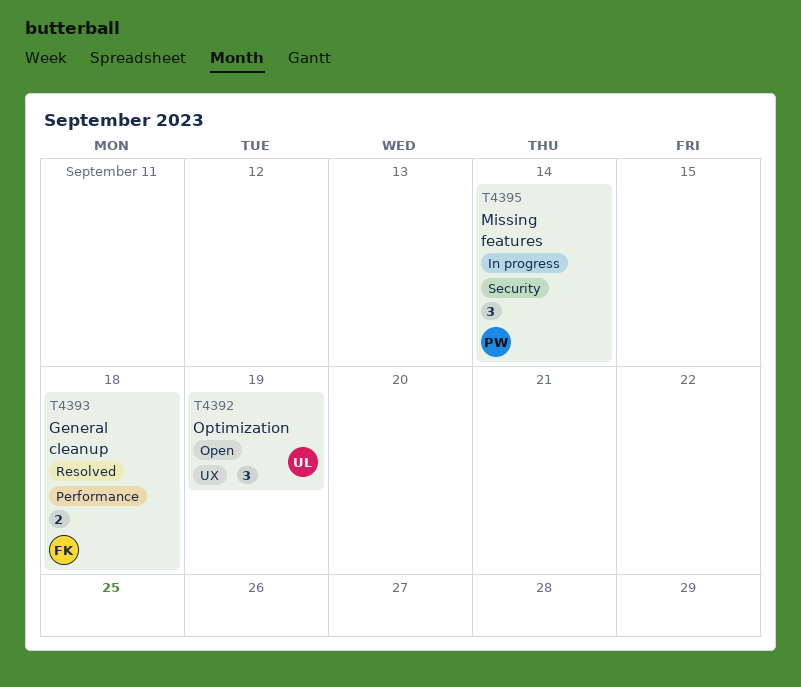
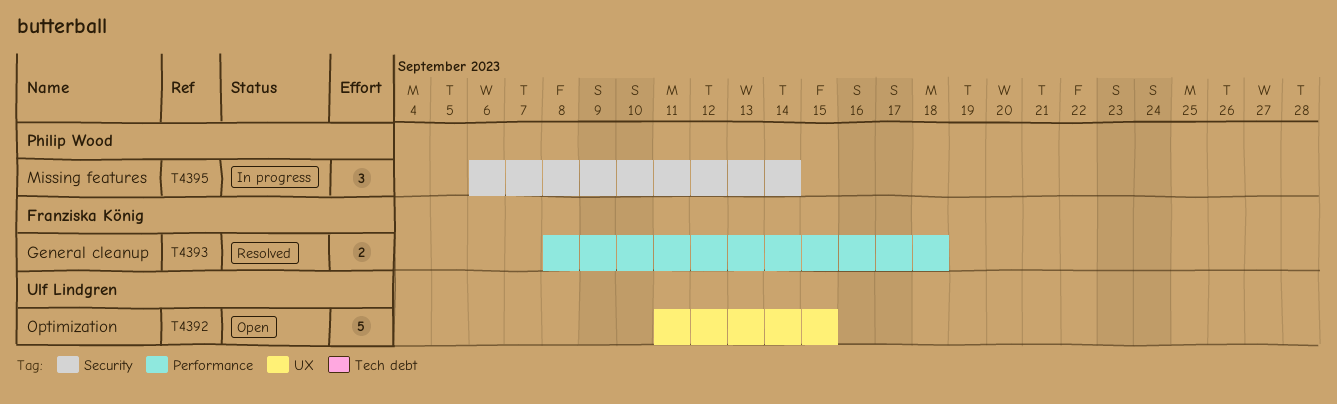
T4392, estimate: 3 -> 5
T4392, due: Sep 19 -> Sep 15

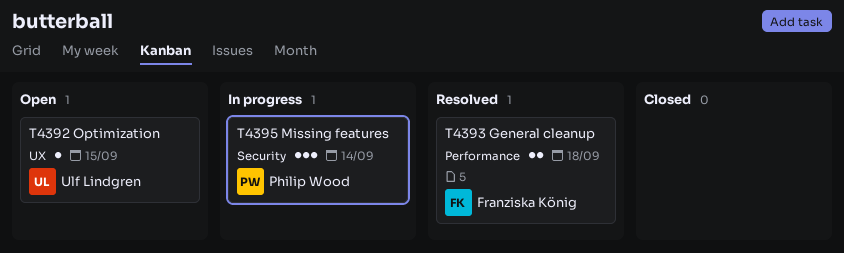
T4392, estimate: 5 -> 1

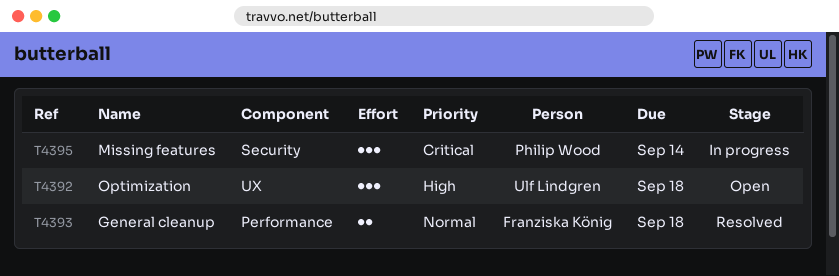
T4392, estimate: 1 -> 3
T4392, due: Sep 15 -> Sep 18

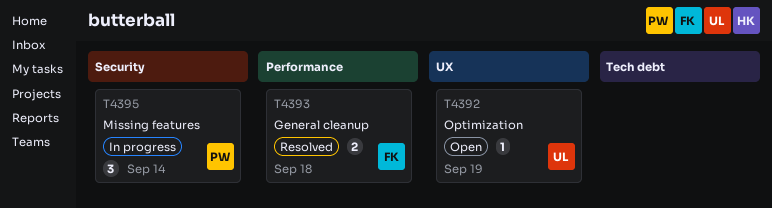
T4392, estimate: 3 -> 1
T4392, due: Sep 18 -> Sep 19

